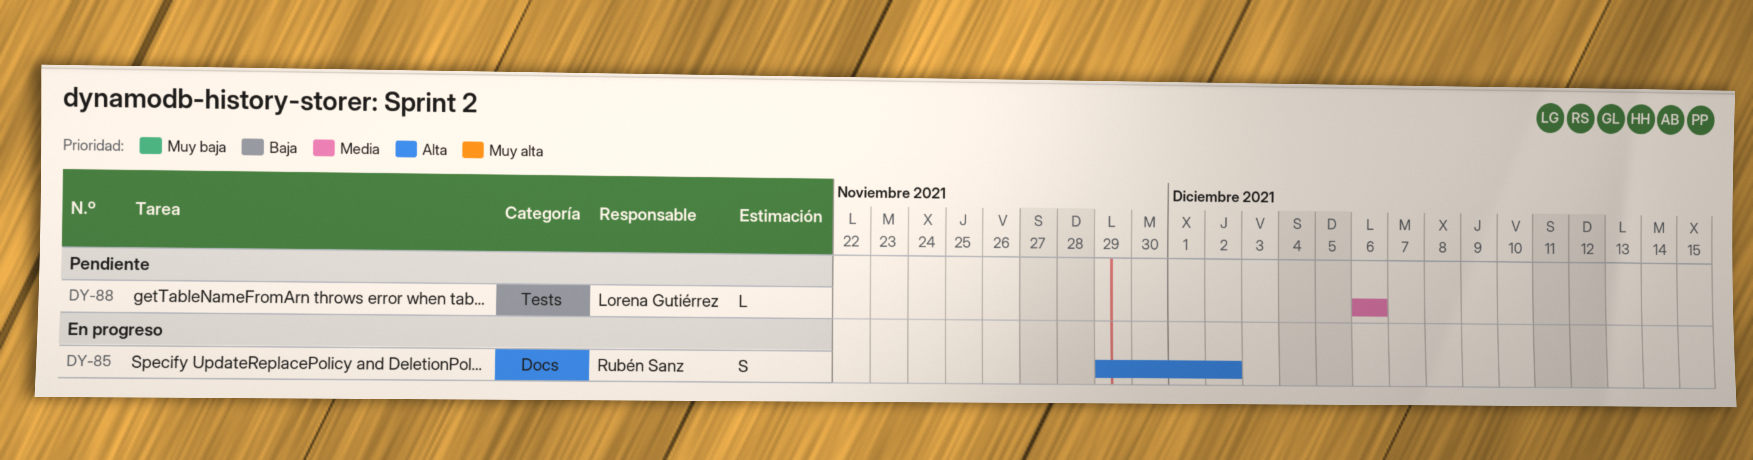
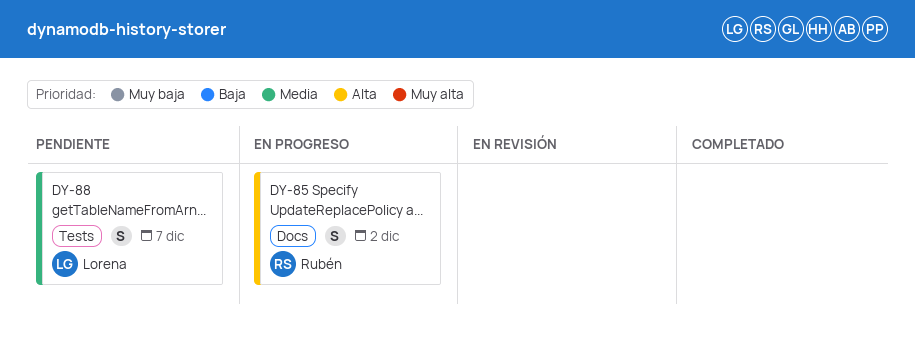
DY-88, estimate: L -> S
DY-88, due: Dec 6 -> Dec 7

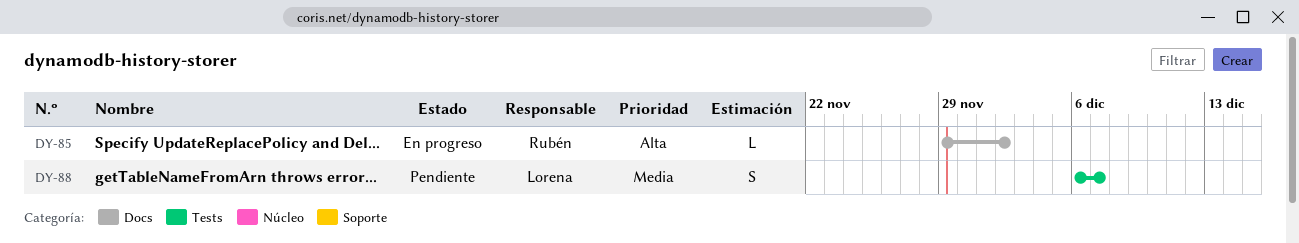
DY-85, estimate: S -> L

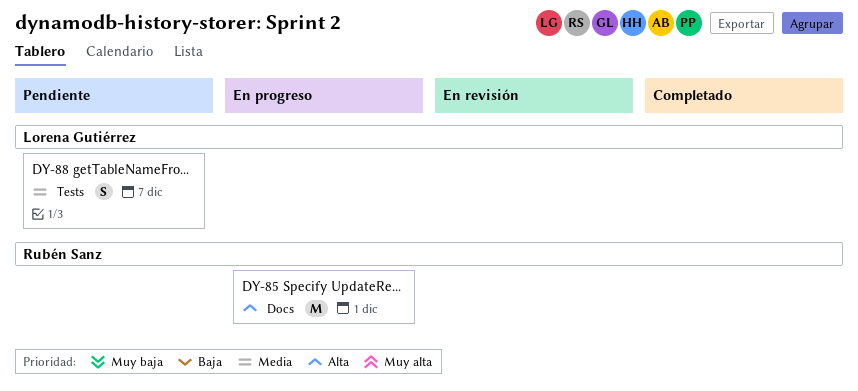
DY-85, estimate: L -> M
DY-85, due: Dec 2 -> Dec 1

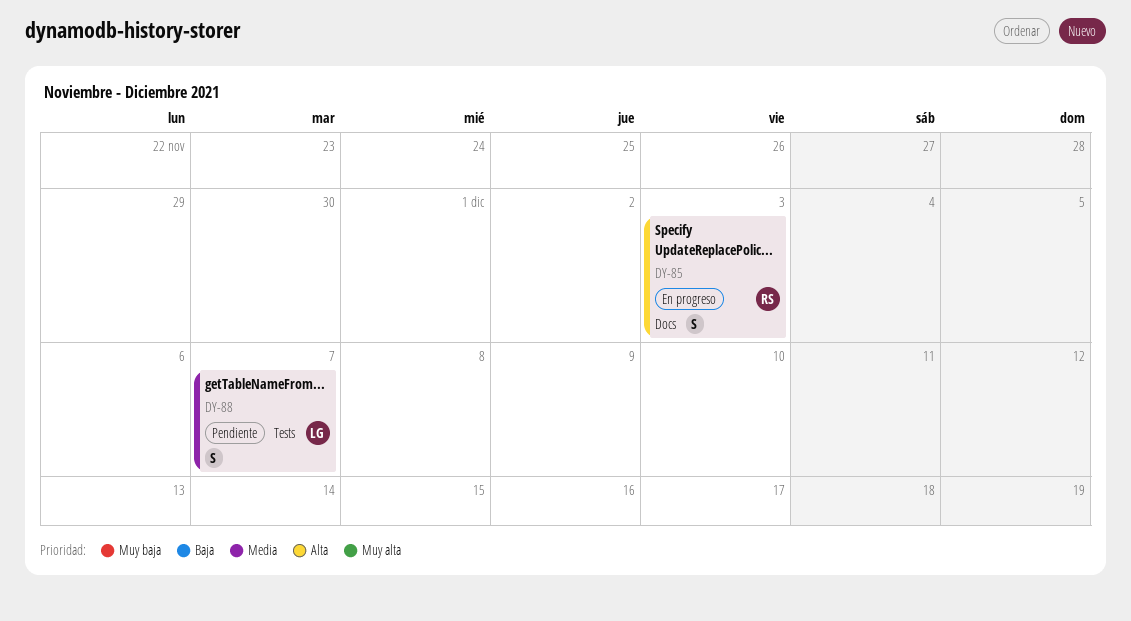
DY-85, estimate: M -> S
DY-85, due: Dec 1 -> Dec 3

